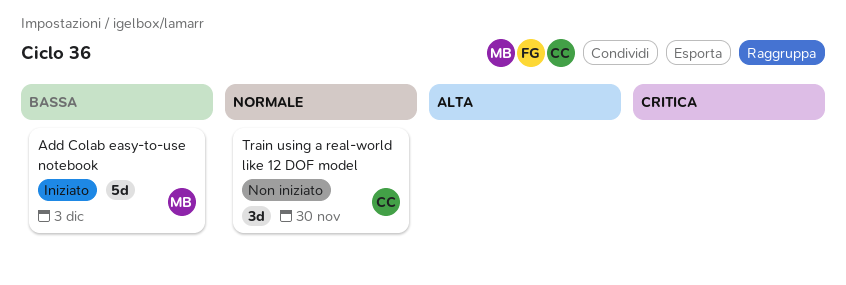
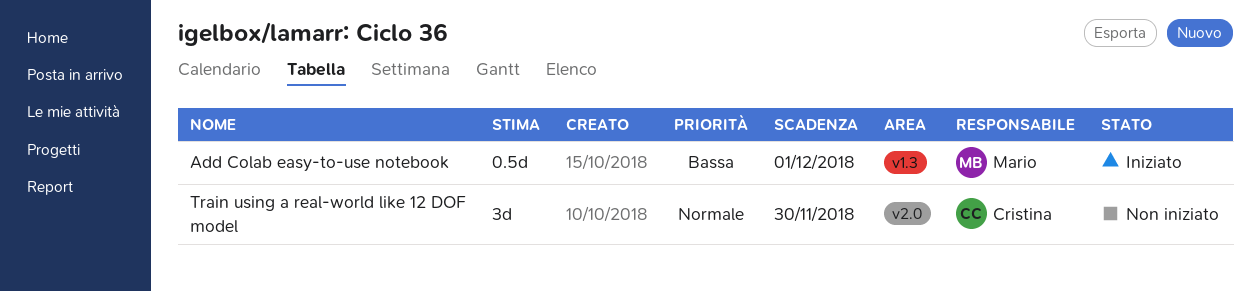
Add Colab easy-to-use notebook, estimate: 5d -> 0.5d
Add Colab easy-to-use notebook, due: Dec 3 -> Dec 1

